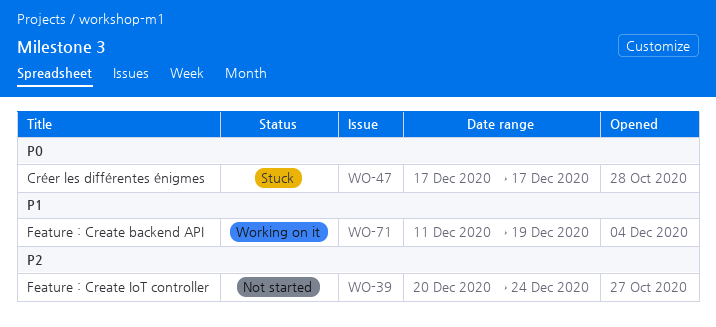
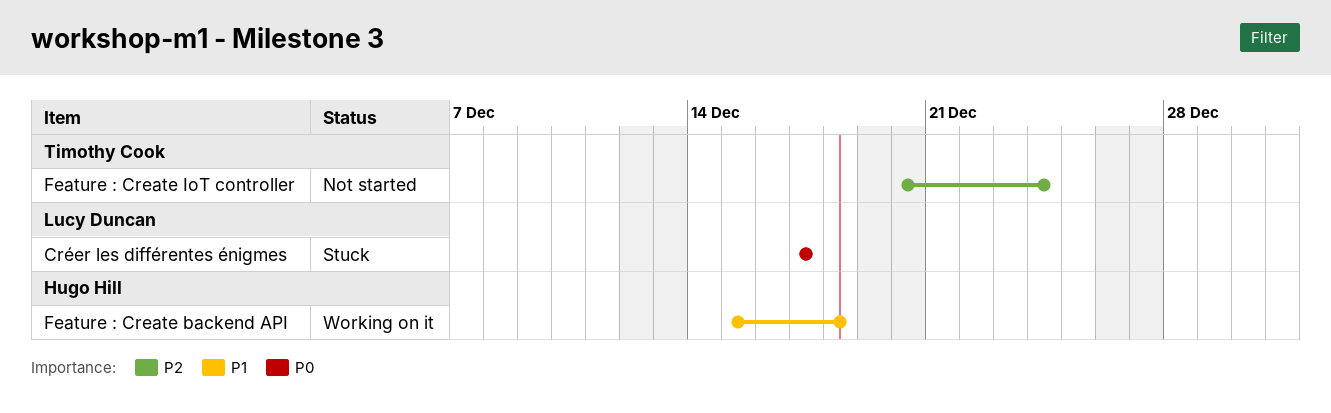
Feature : Create backend API, start: Dec 11 -> Dec 15
Feature : Create backend API, due: Dec 19 -> Dec 18

